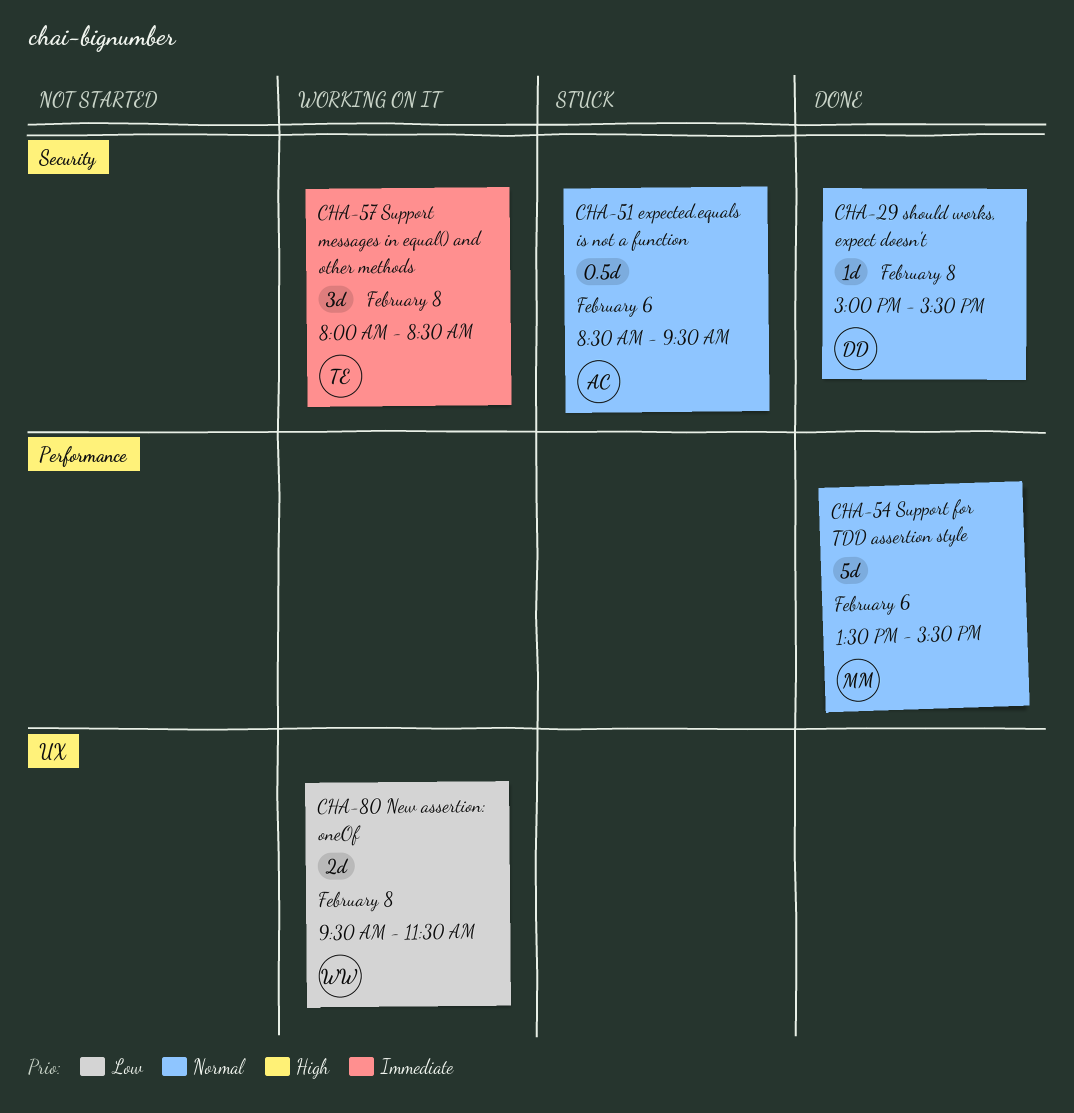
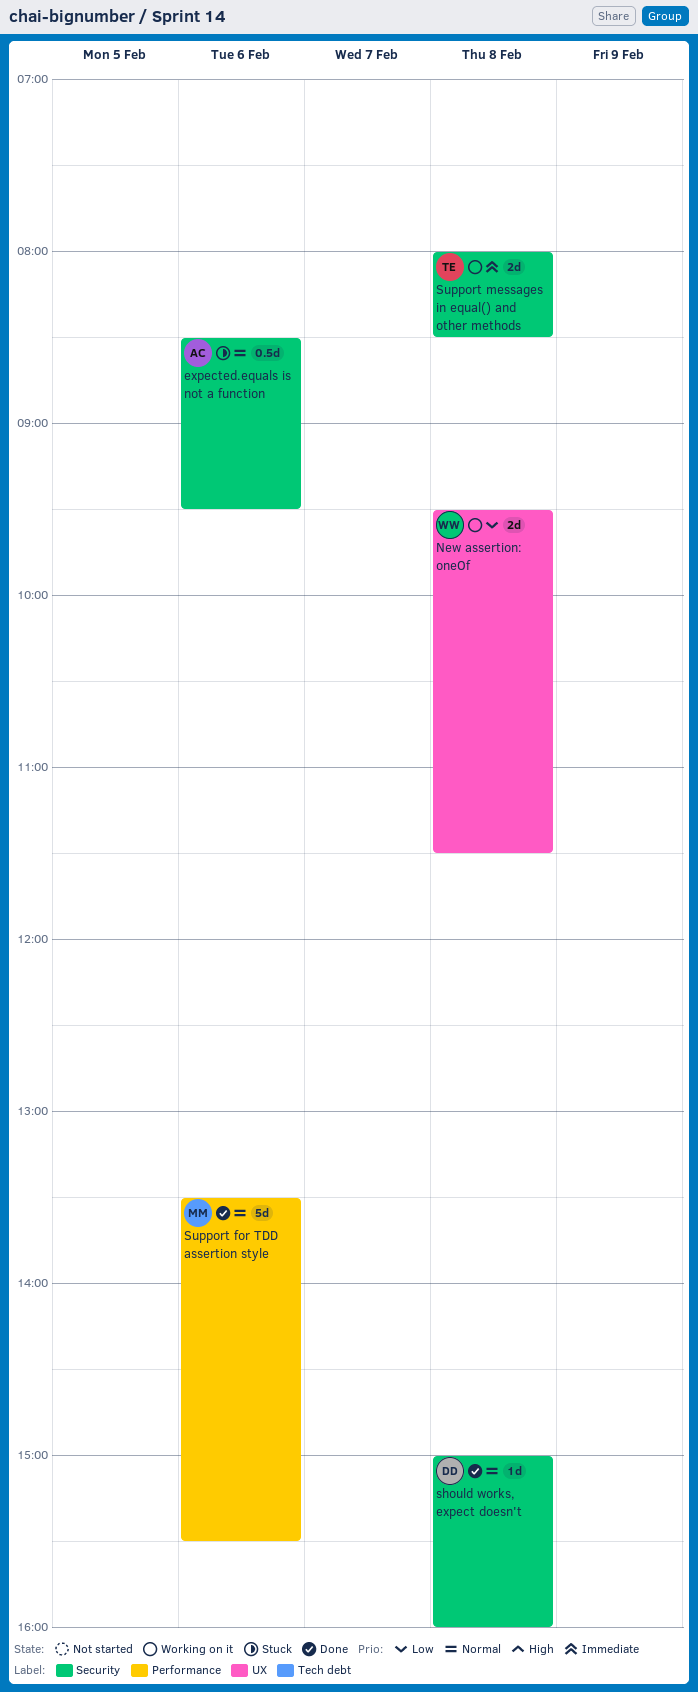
should works, expect doesn't, ends: 15:30 -> 16:00
Support messages in equal() and other methods, estimate: 3d -> 2d

